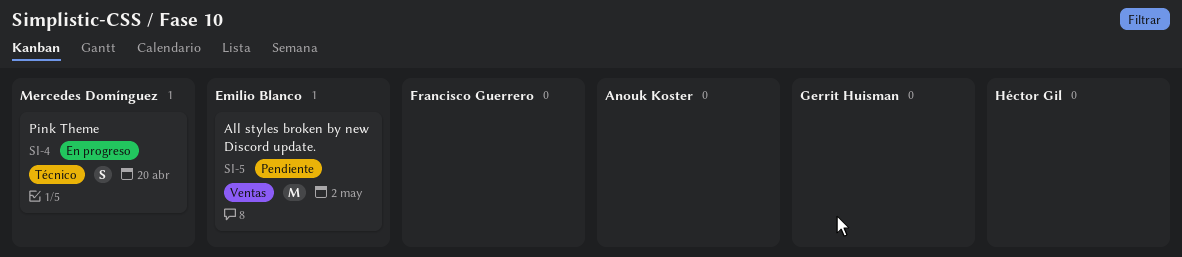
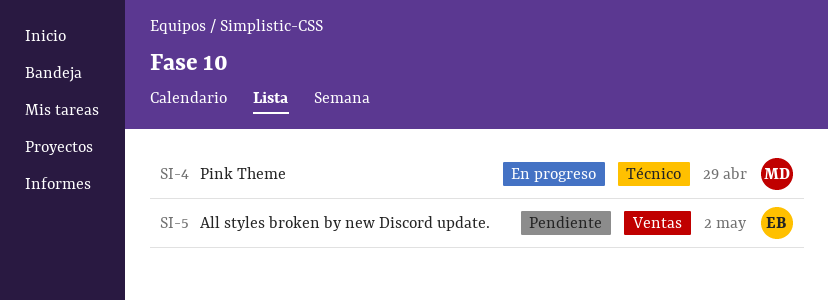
SI-4, due: Apr 20 -> Apr 29

